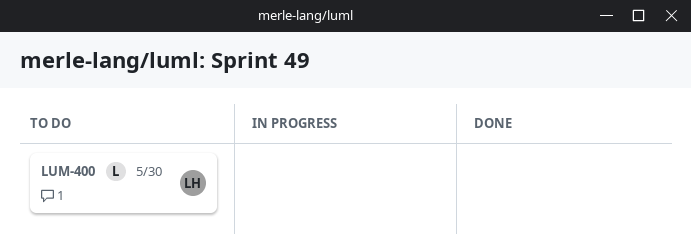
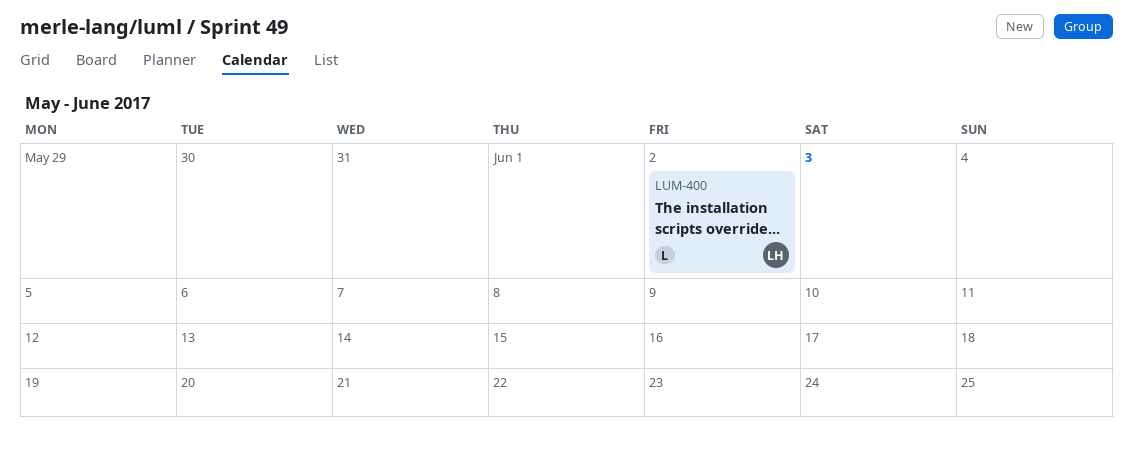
LUM-400, due: May 30 -> Jun 2

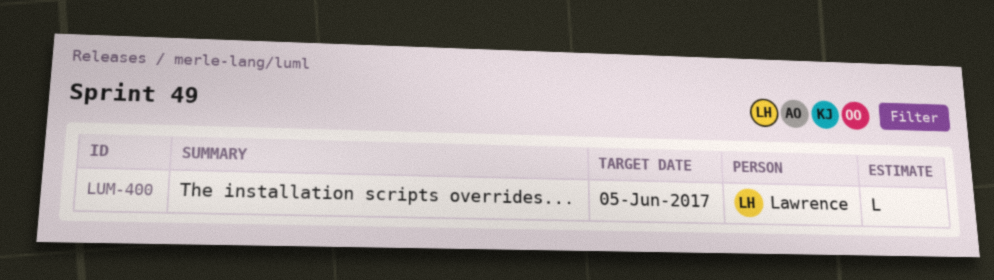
LUM-400, due: Jun 2 -> Jun 5

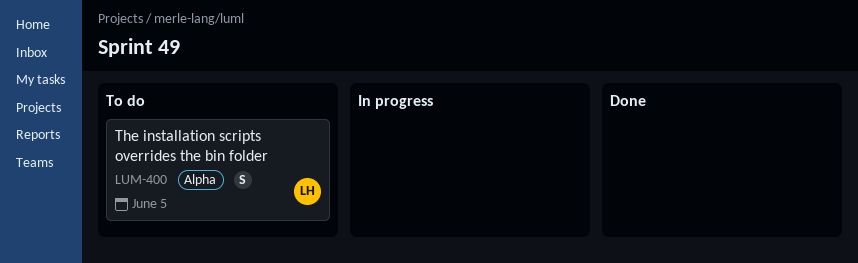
LUM-400, estimate: L -> S

